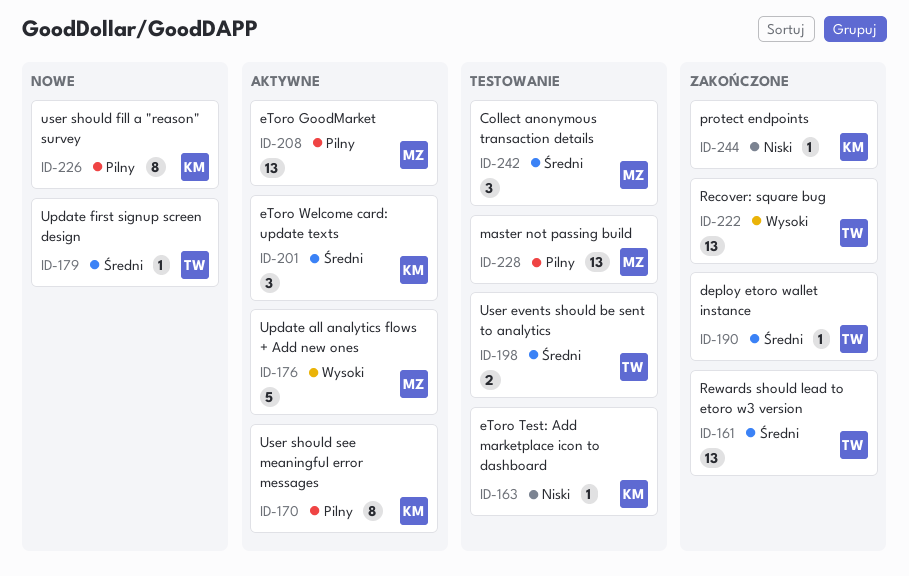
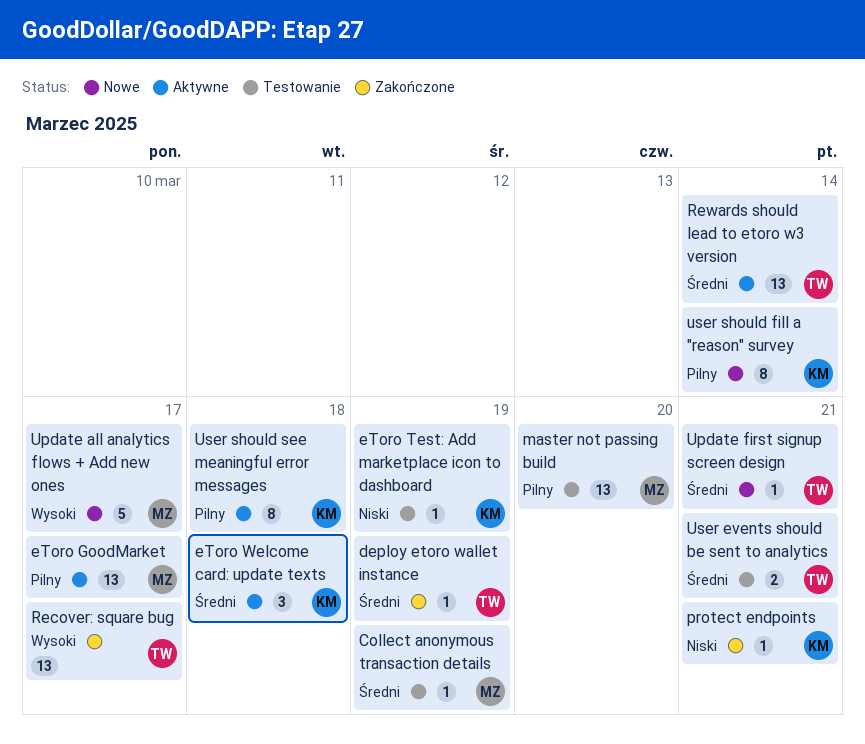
Collect anonymous transaction details, estimate: 3 -> 1
Rewards should lead to etoro w3 version, status: Zakończone -> Aktywne
Update all analytics flows + Add new ones, status: Aktywne -> Nowe

